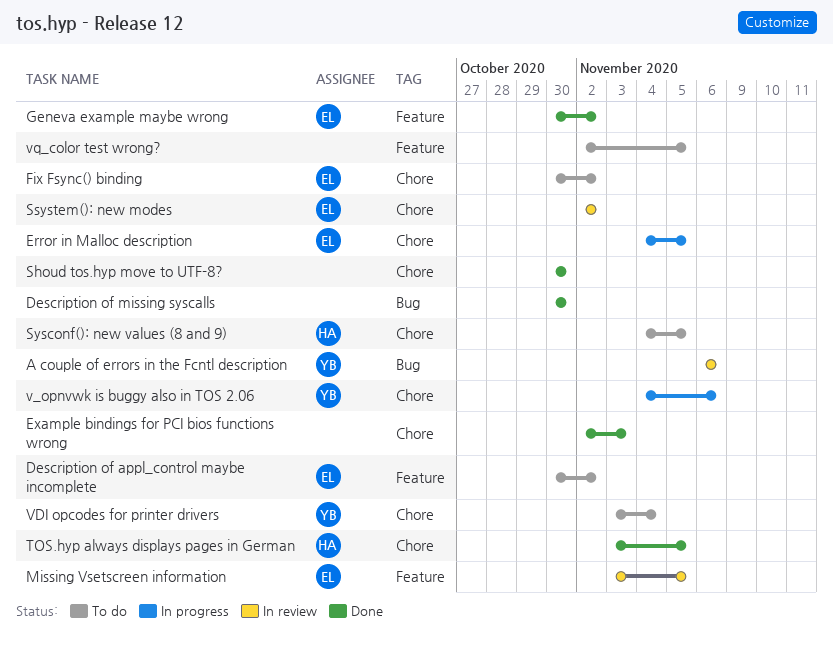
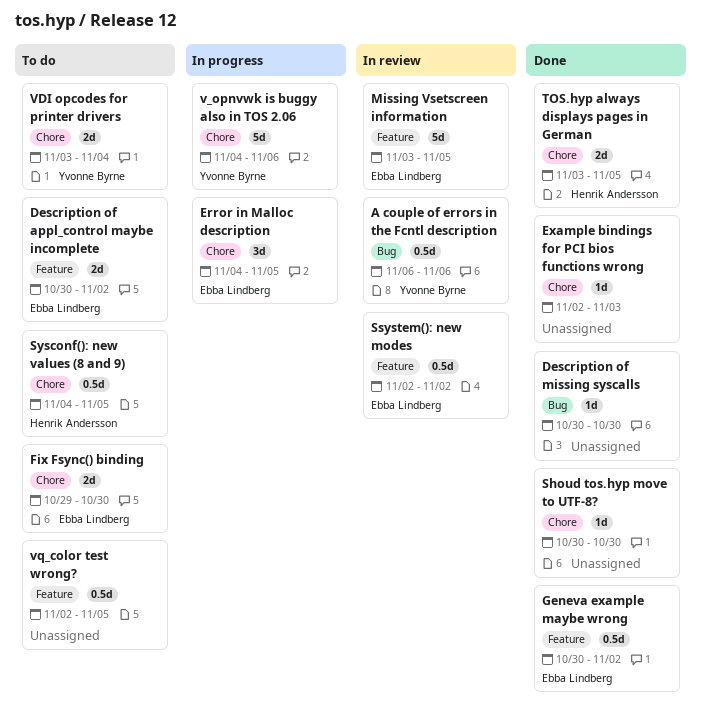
Fix Fsync() binding, start: Oct 30 -> Oct 29
Fix Fsync() binding, due: Nov 2 -> Oct 30
Ssystem(): new modes, label: Chore -> Feature

